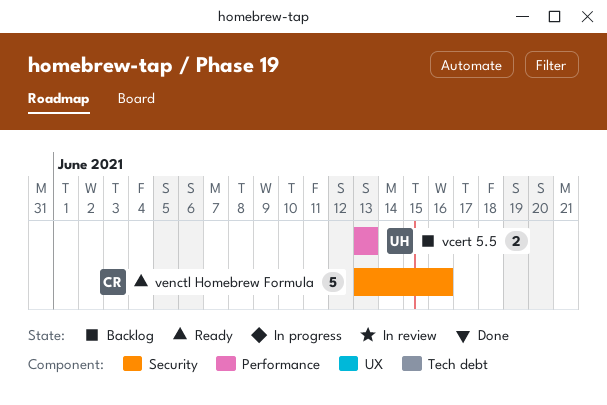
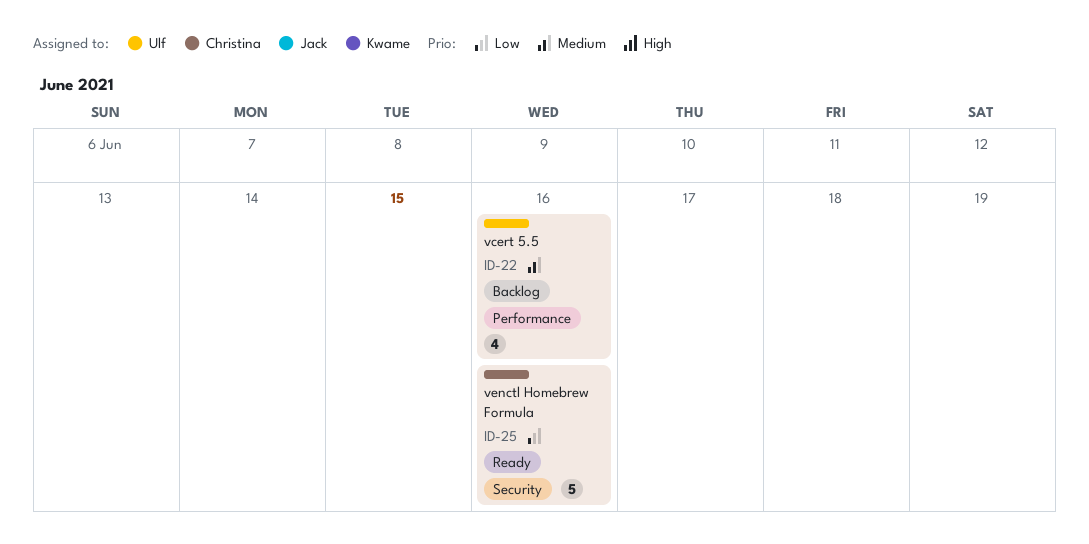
vcert 5.5, estimate: 2 -> 4
vcert 5.5, due: Jun 13 -> Jun 16

